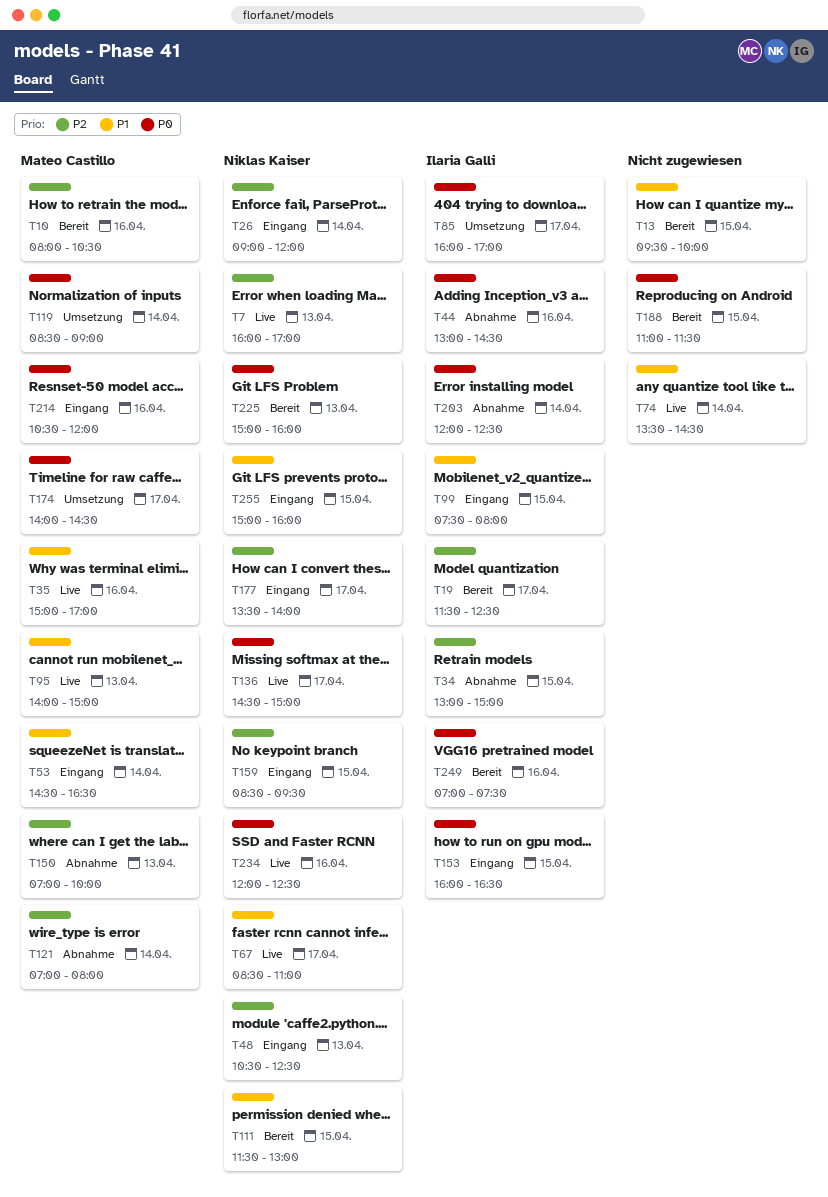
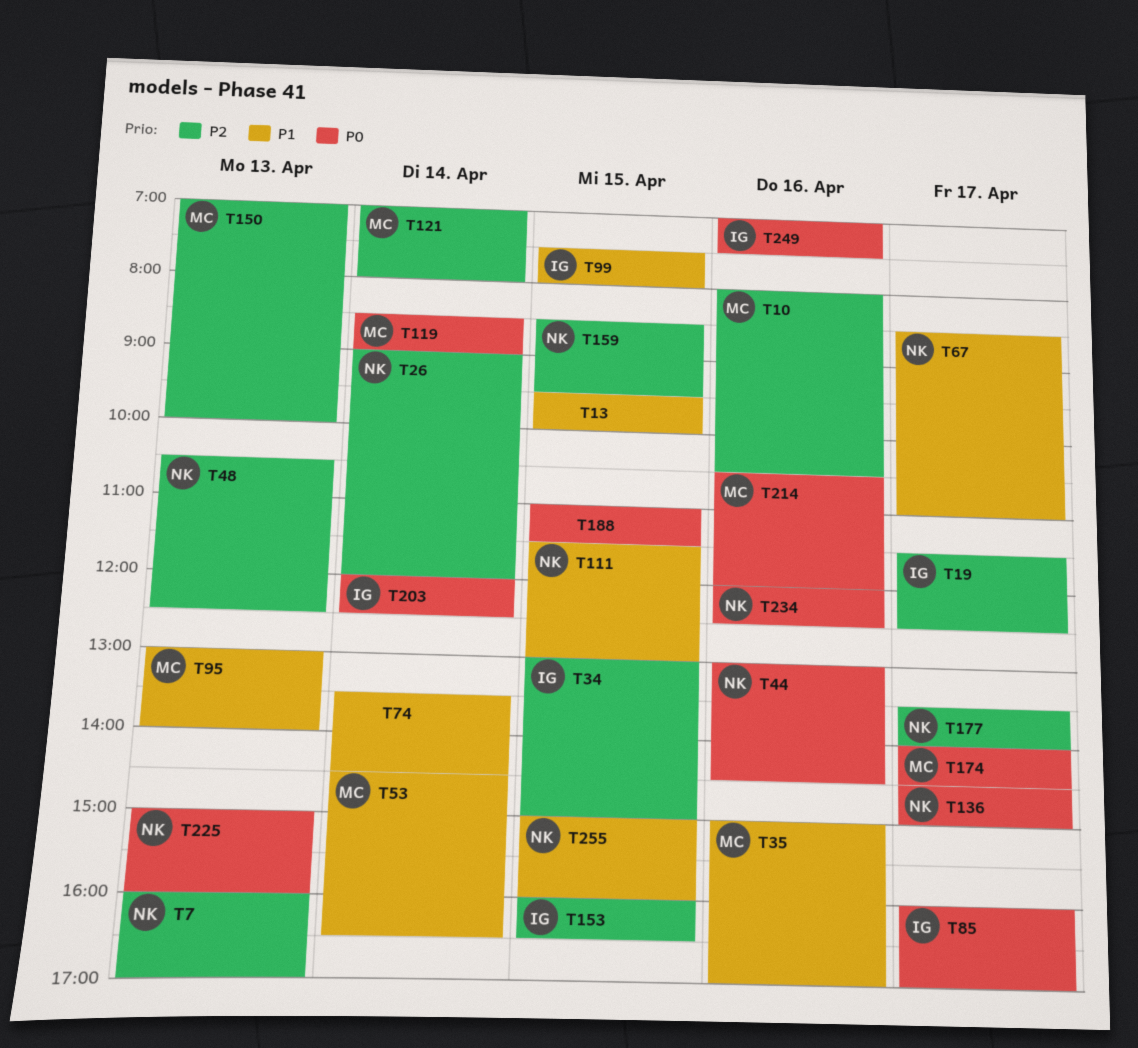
T44, owner: Ilaria Galli -> Niklas Kaiser
T95, begins: 14:00 -> 13:00
T95, ends: 15:00 -> 14:00
T153, priority: P0 -> P2

